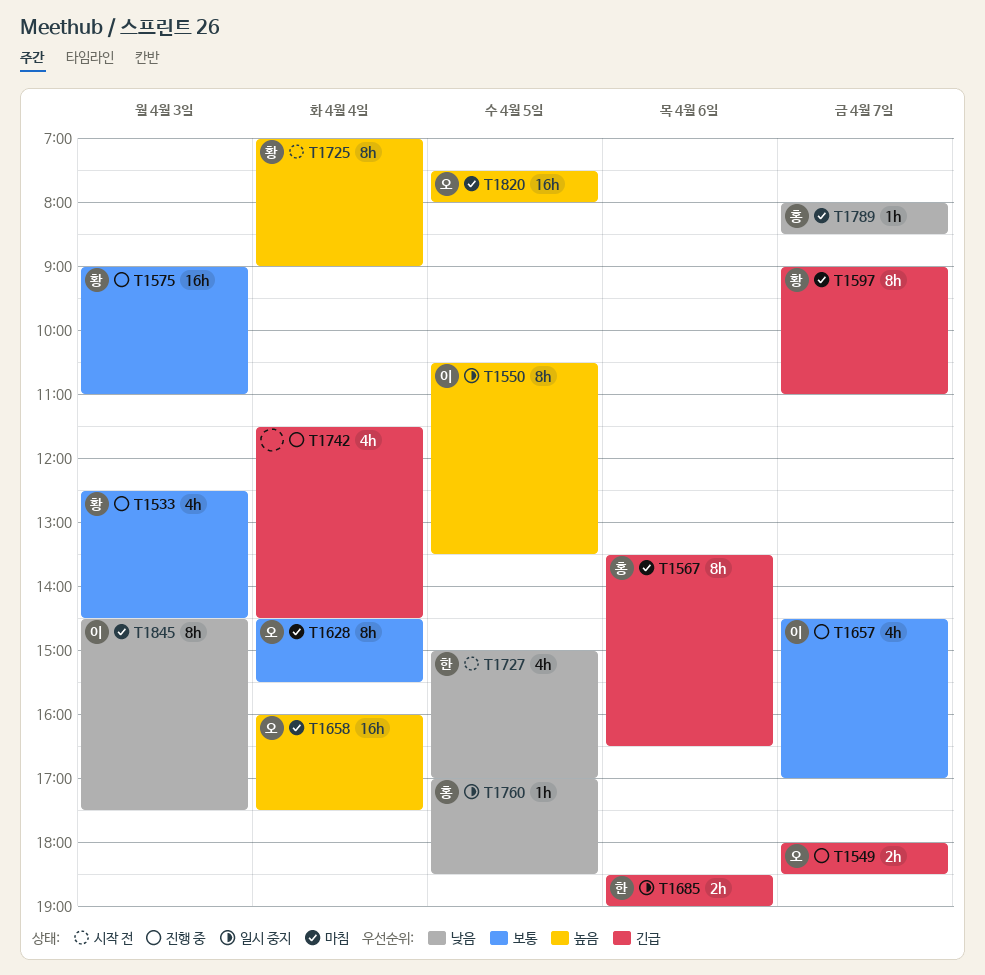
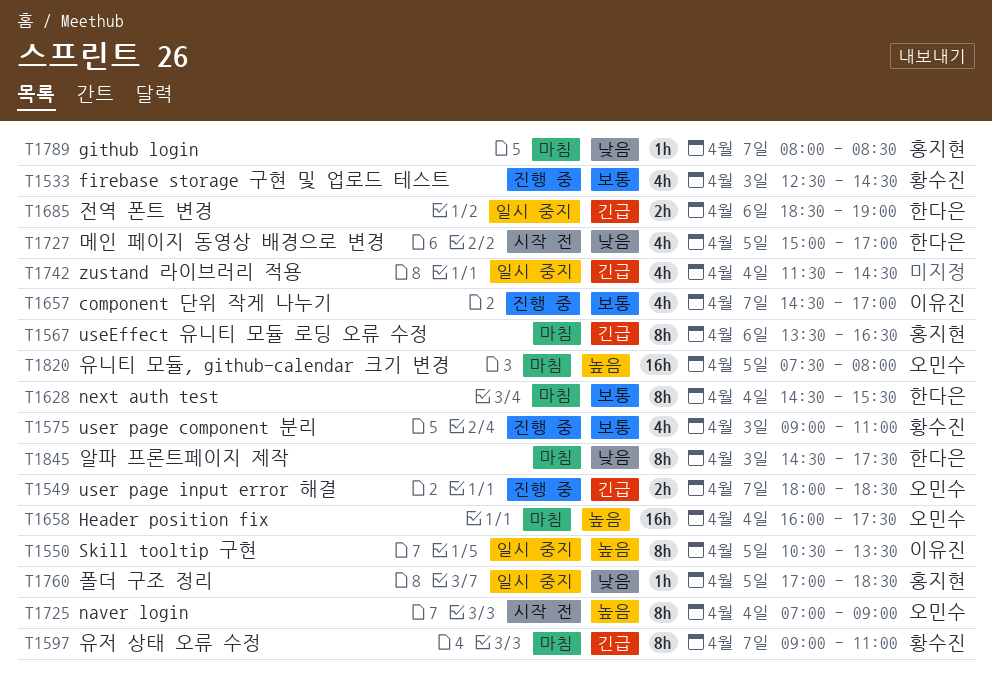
T1575, estimate: 16h -> 4h
T1628, owner: 오민수 -> 한다은
T1725, owner: 황수진 -> 오민수
T1742, status: 진행 중 -> 일시 중지
T1845, owner: 이유진 -> 한다은

